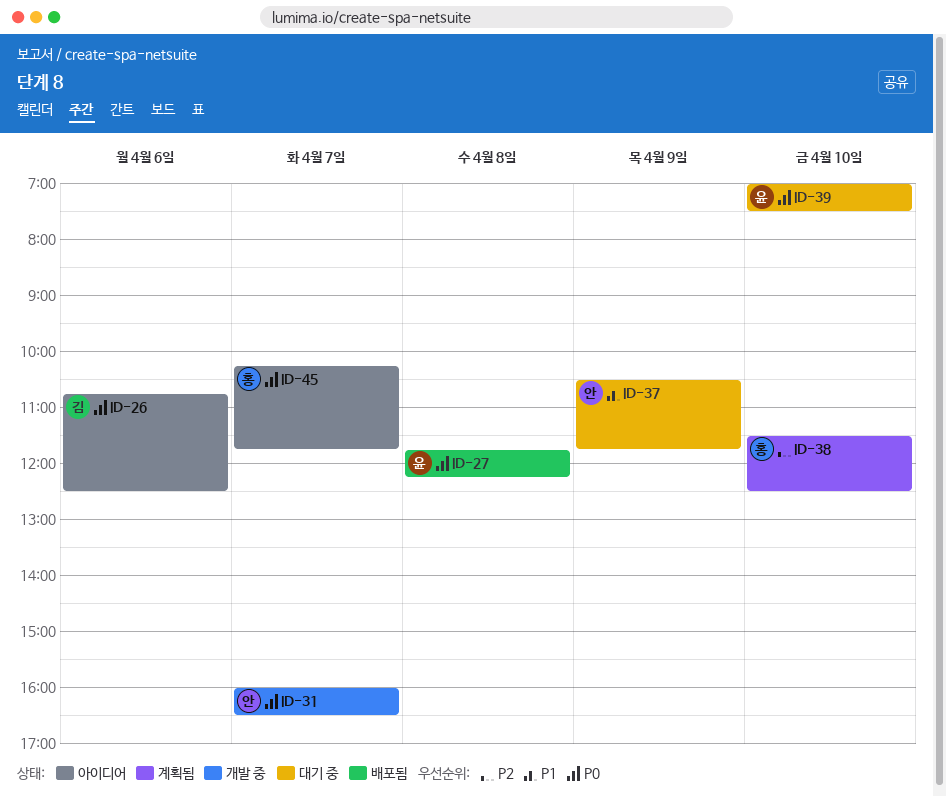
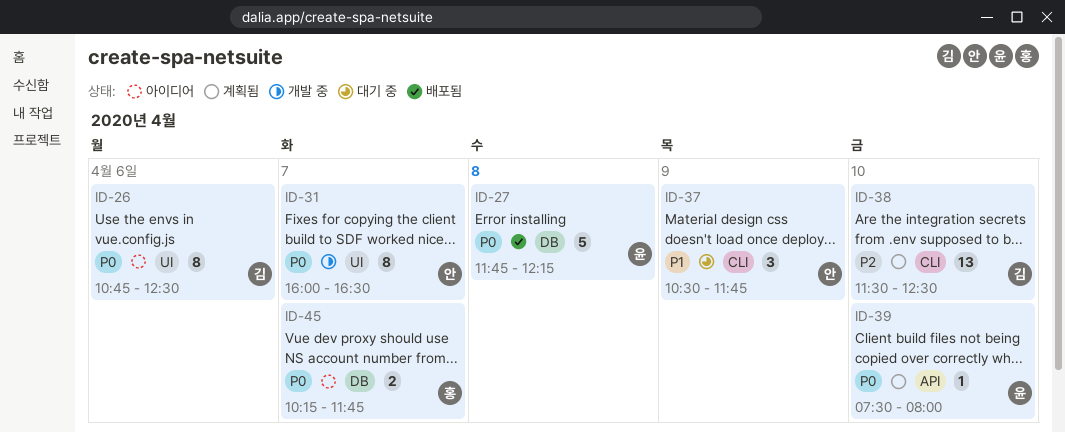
ID-38, owner: 홍 -> 김
ID-39, status: 대기 중 -> 계획됨
ID-39, begins: 07:00 -> 07:30
ID-39, ends: 07:30 -> 08:00

